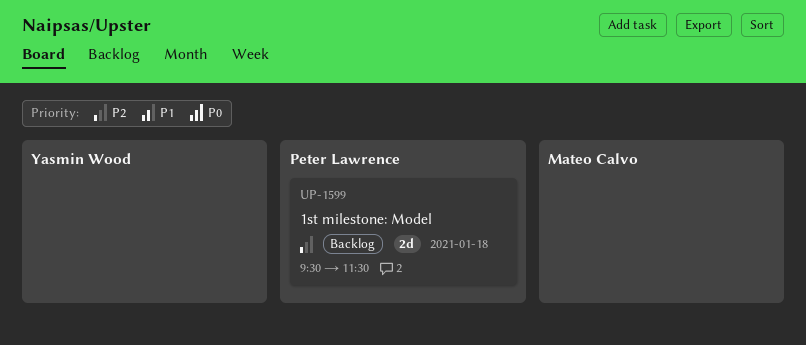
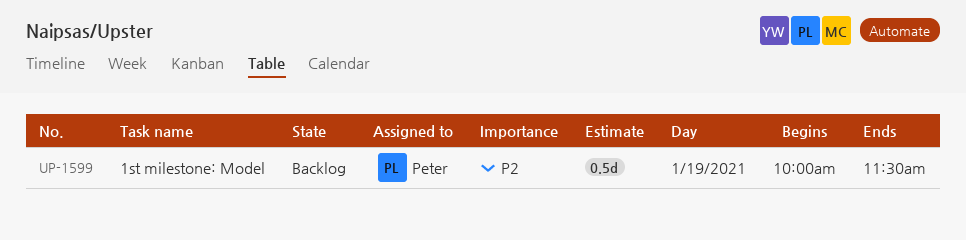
UP-1599, estimate: 2d -> 0.5d
UP-1599, day: Jan 18 -> Jan 19
UP-1599, begins: 09:30 -> 10:00

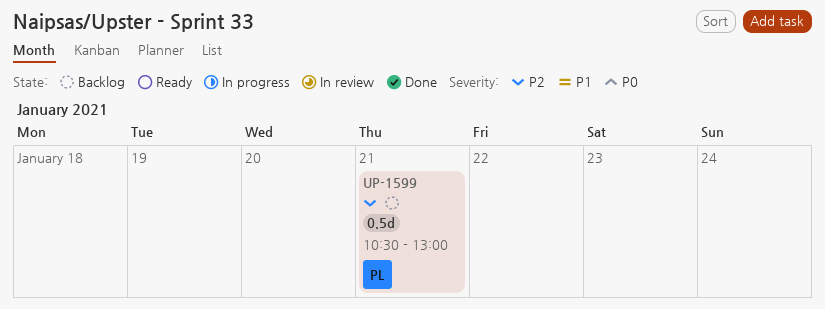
UP-1599, day: Jan 19 -> Jan 21
UP-1599, begins: 10:00 -> 10:30
UP-1599, ends: 11:30 -> 13:00

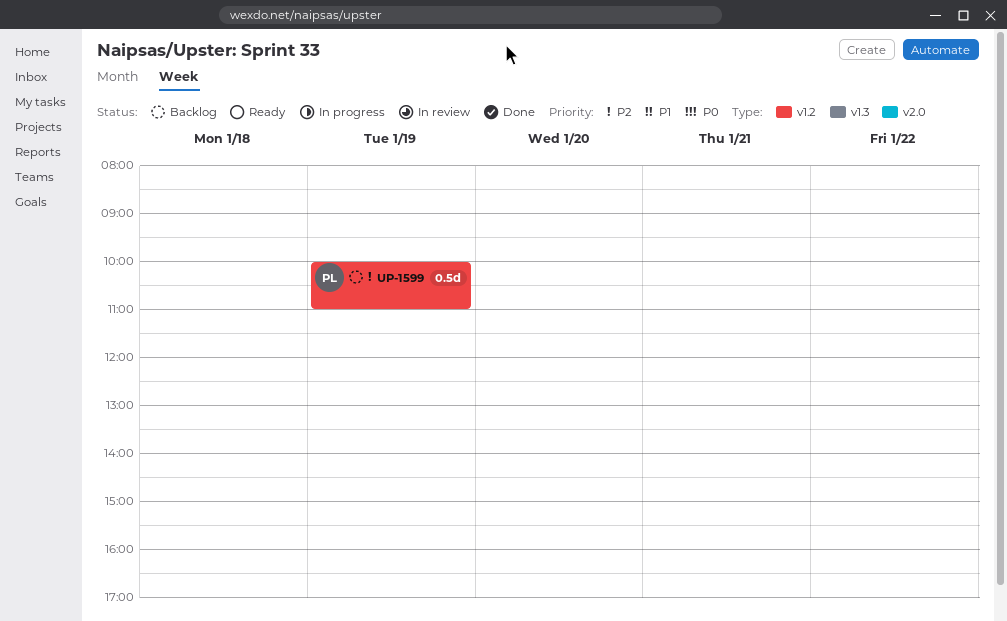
UP-1599, day: Jan 21 -> Jan 19
UP-1599, begins: 10:30 -> 10:00
UP-1599, ends: 13:00 -> 11:00

